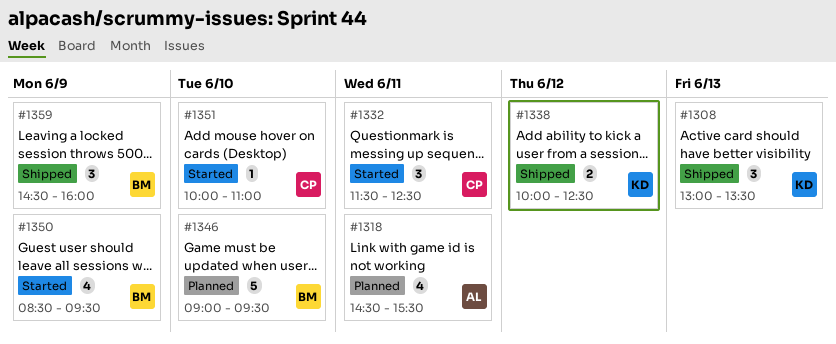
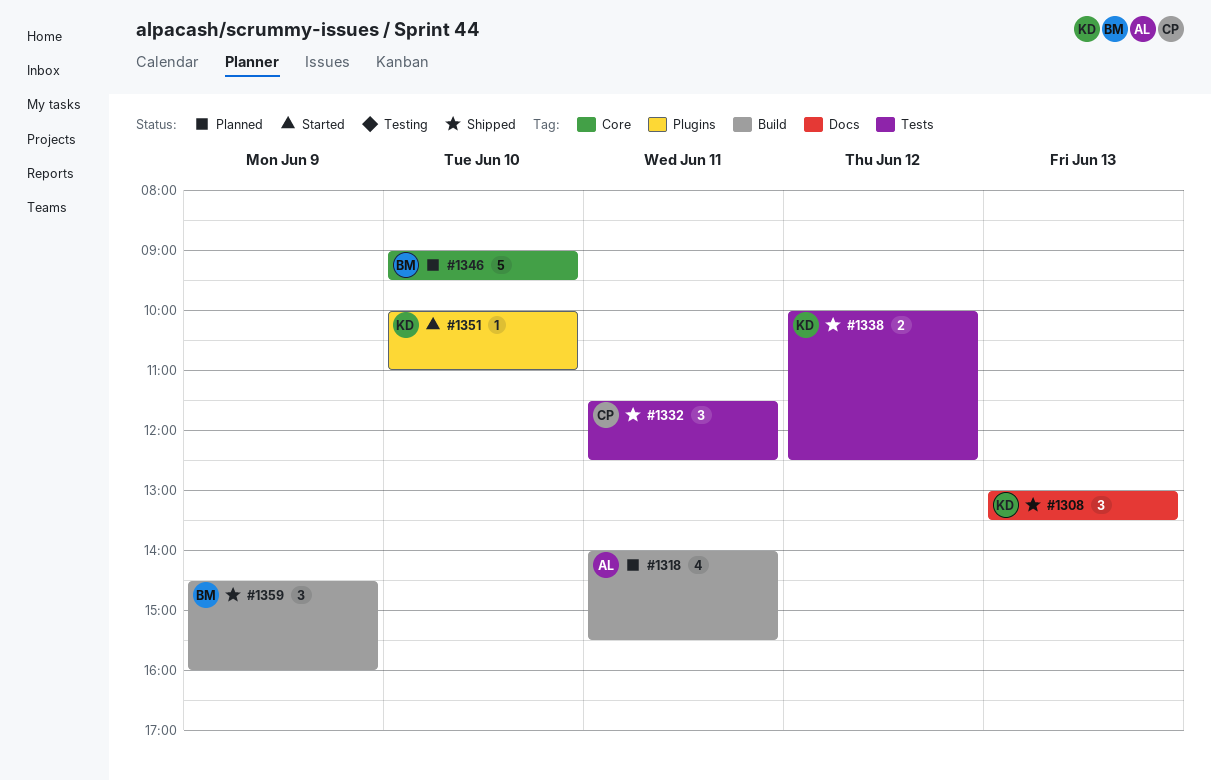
#1318, begins: 14:30 -> 14:00
#1332, status: Started -> Shipped
#1350: present -> none
#1351, owner: CP -> KD

